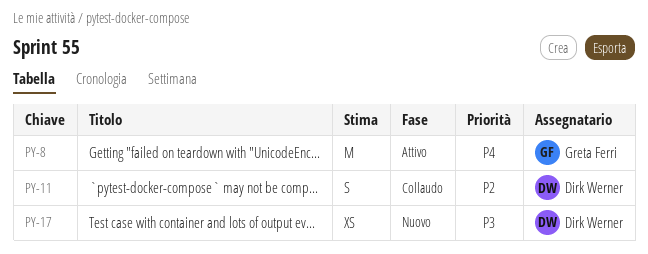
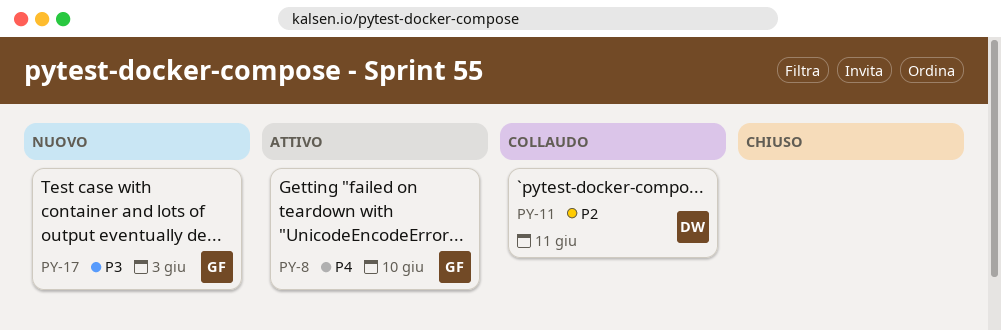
PY-17, owner: Dirk Werner -> Greta Ferri

